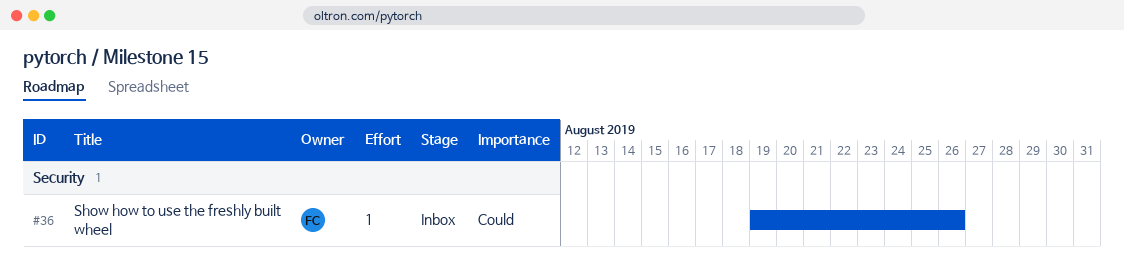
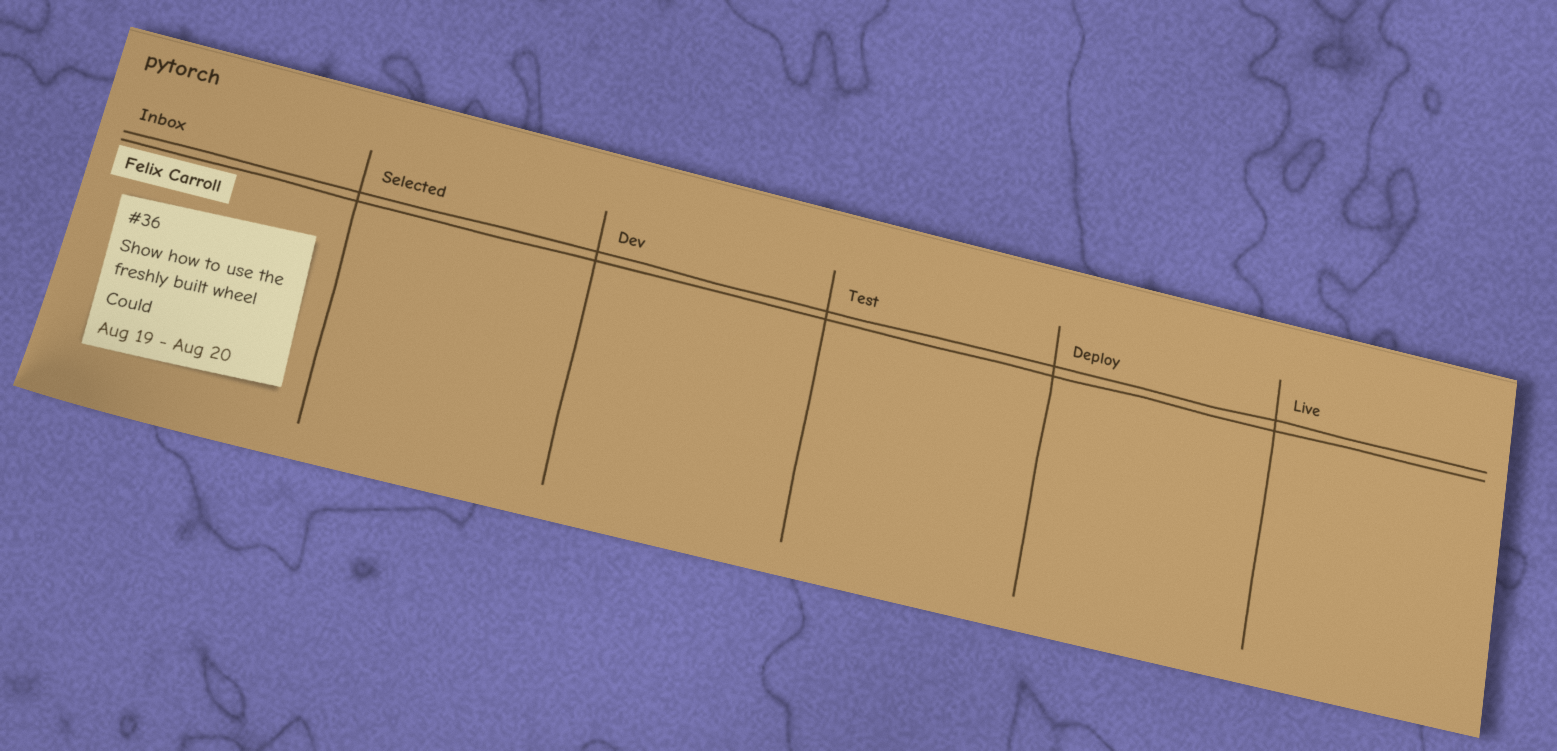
#36, due: Aug 26 -> Aug 20

